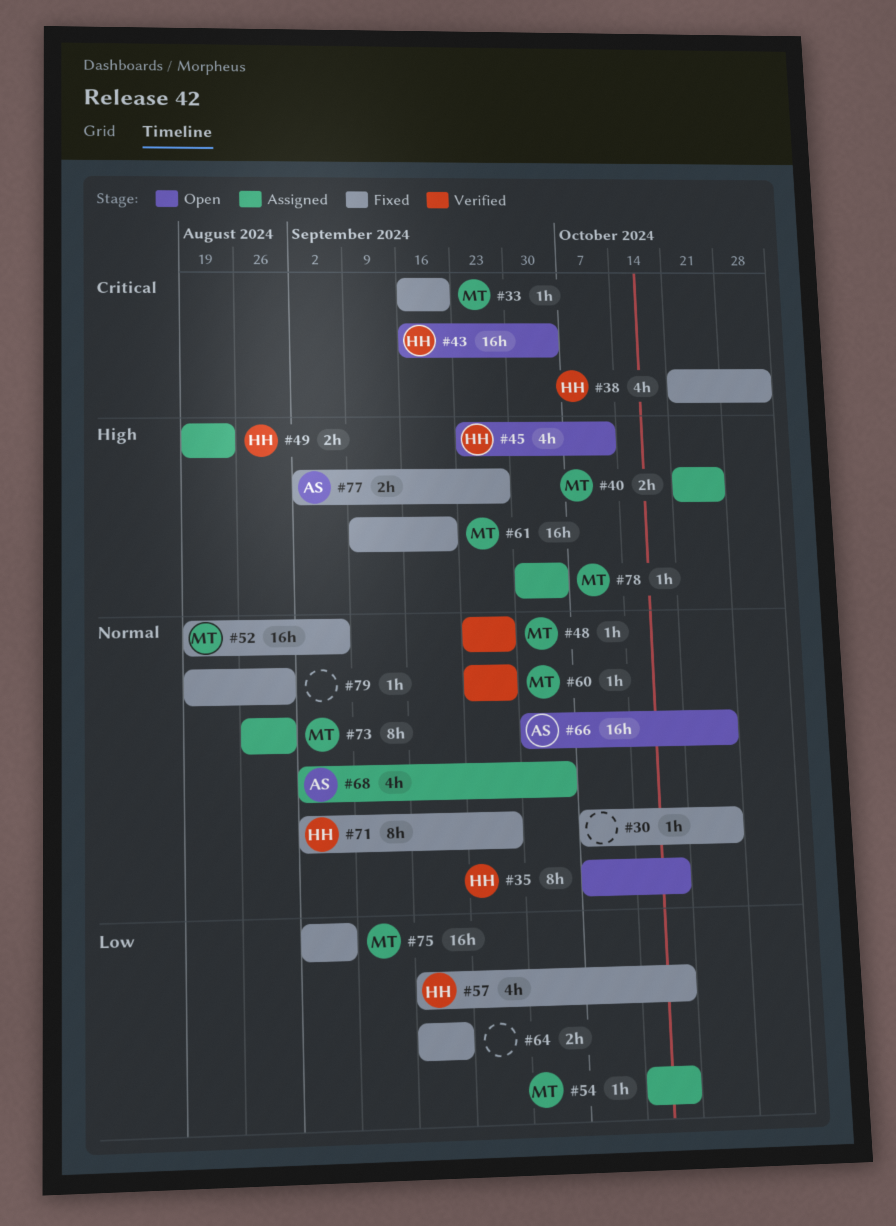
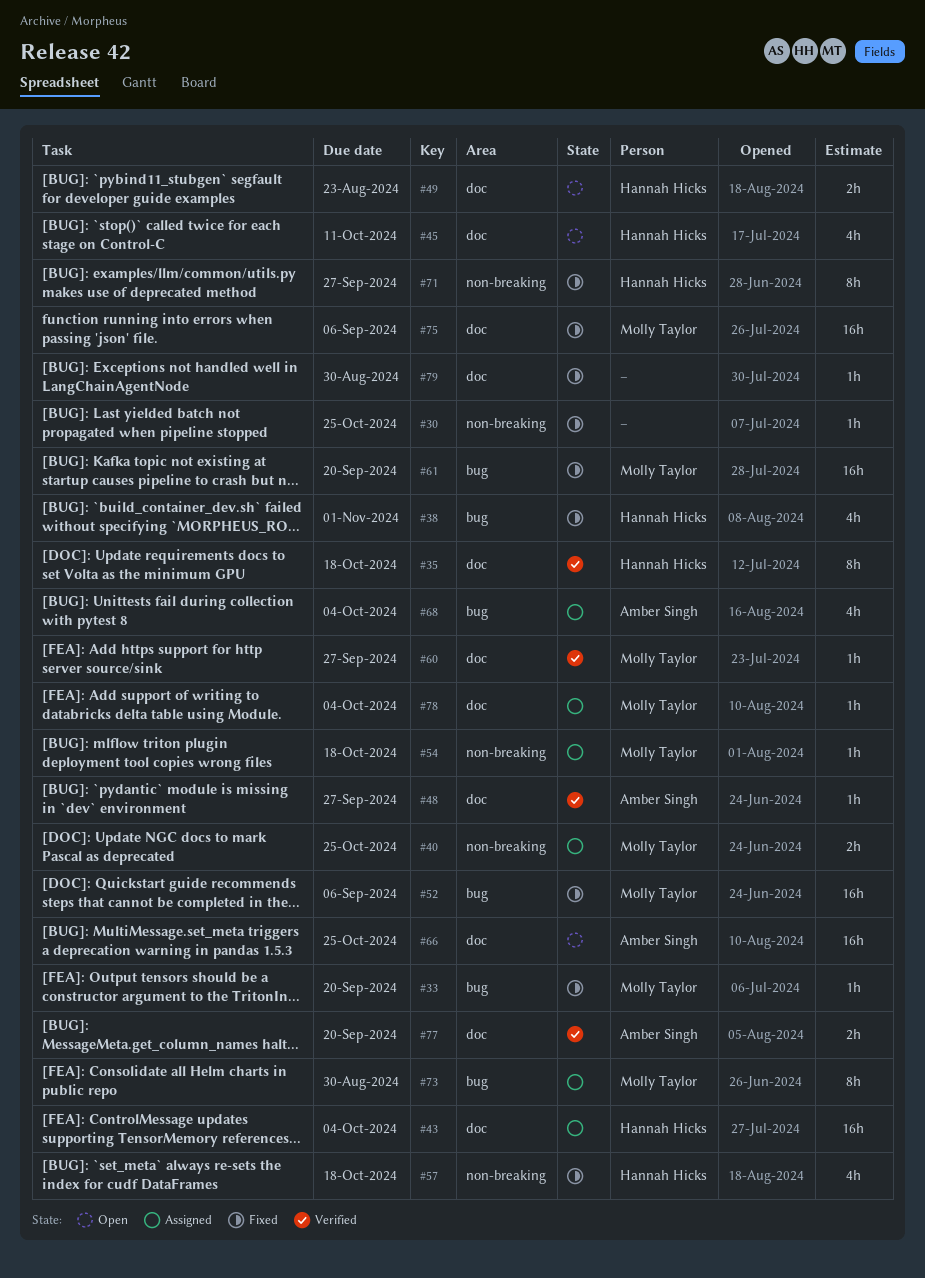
#35, status: Open -> Verified
#43, status: Open -> Assigned
#48, owner: Molly Taylor -> Amber Singh
#49, status: Assigned -> Open
#64: present -> none
#77, status: Fixed -> Verified
#77, due: Sep 27 -> Sep 20

